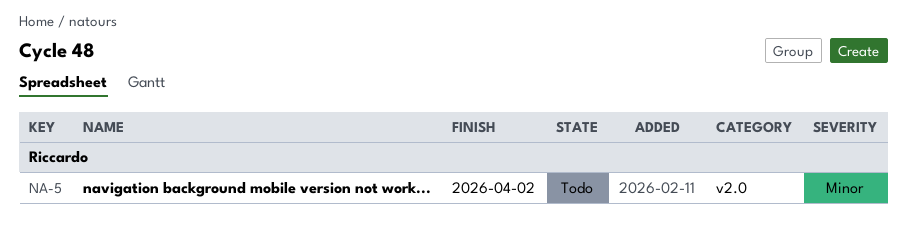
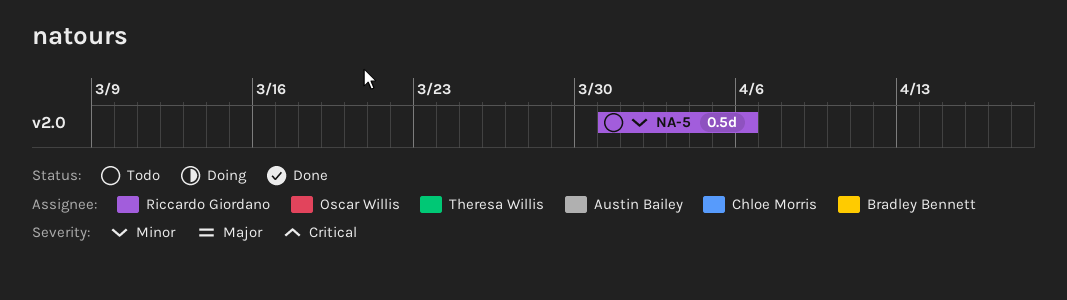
NA-5, due: Apr 2 -> Apr 6

